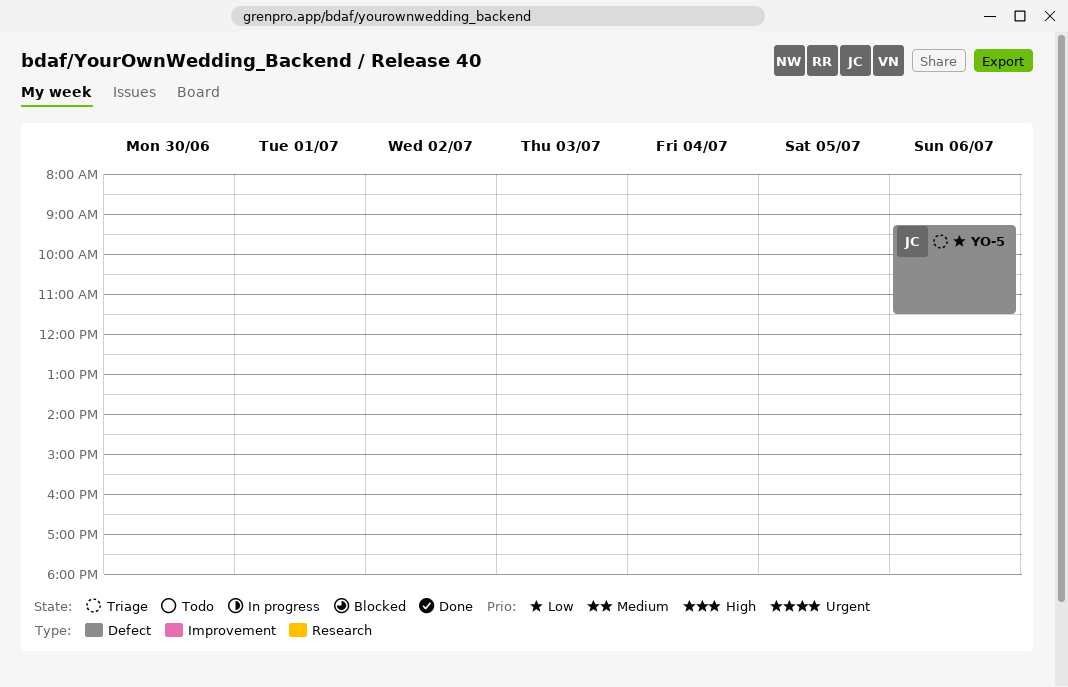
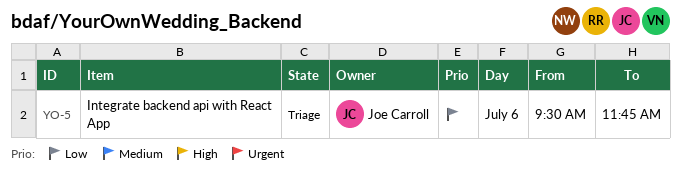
YO-5, begins: 09:15 -> 09:30
YO-5, ends: 11:30 -> 11:45

